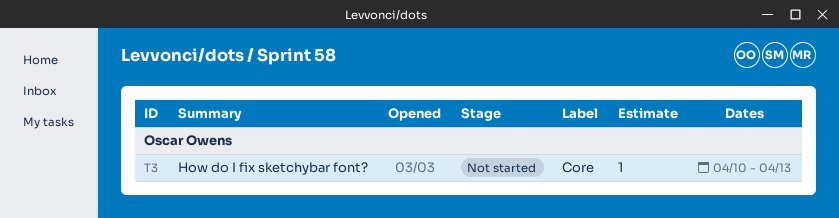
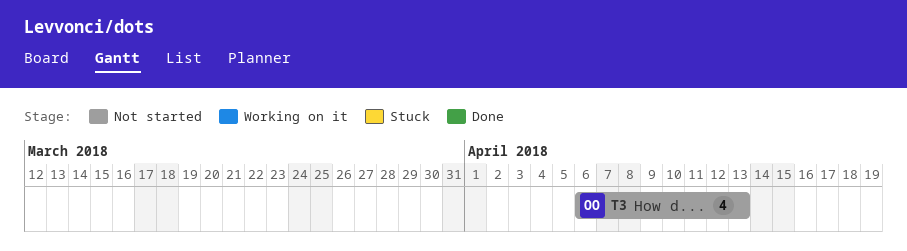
T3, estimate: 1 -> 4
T3, start: Apr 10 -> Apr 6

